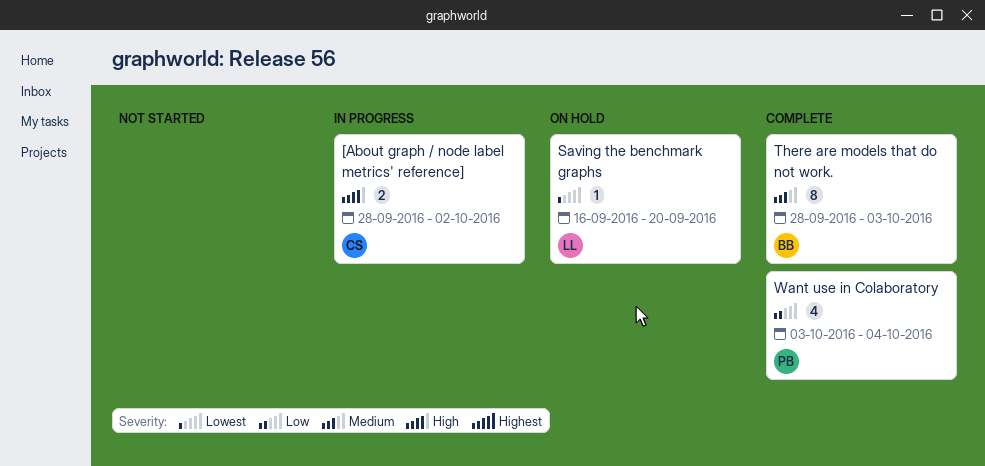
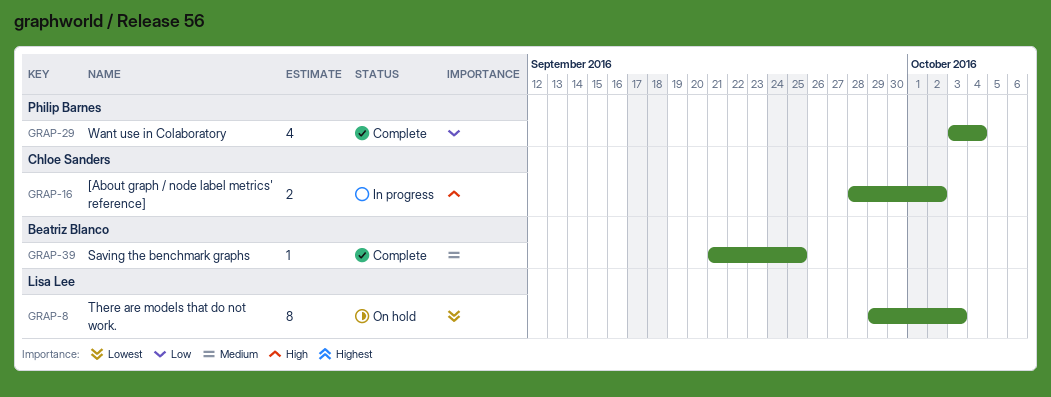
Saving the benchmark graphs, status: On hold -> Complete
Saving the benchmark graphs, owner: Lisa Lee -> Beatriz Blanco
Saving the benchmark graphs, priority: Lowest -> Medium
Saving the benchmark graphs, start: Sep 16 -> Sep 21
Saving the benchmark graphs, due: Sep 20 -> Sep 25
There are models that do not work., status: Complete -> On hold
There are models that do not work., owner: Beatriz Blanco -> Lisa Lee
There are models that do not work., priority: Medium -> Lowest
There are models that do not work., start: Sep 28 -> Sep 29

